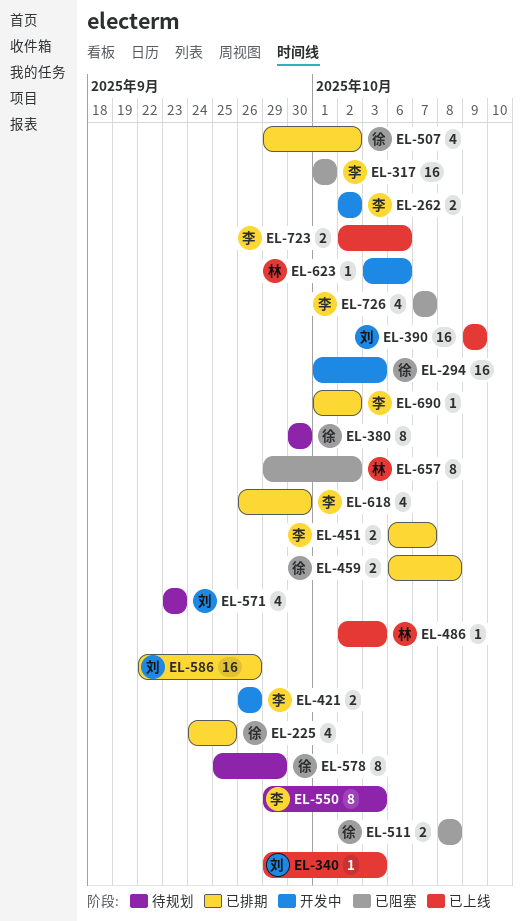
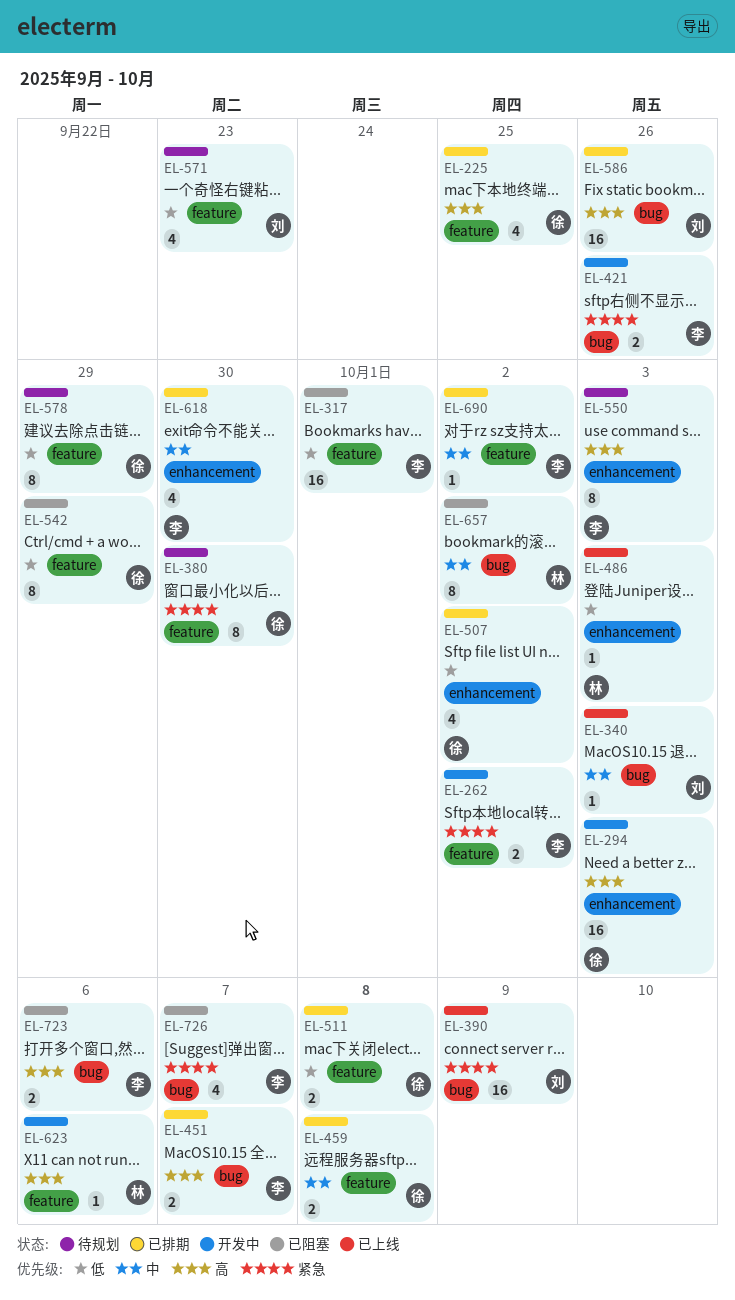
EL-511, status: 已阻塞 -> 已排期
EL-542: none -> present
EL-723, status: 已上线 -> 已阻塞

